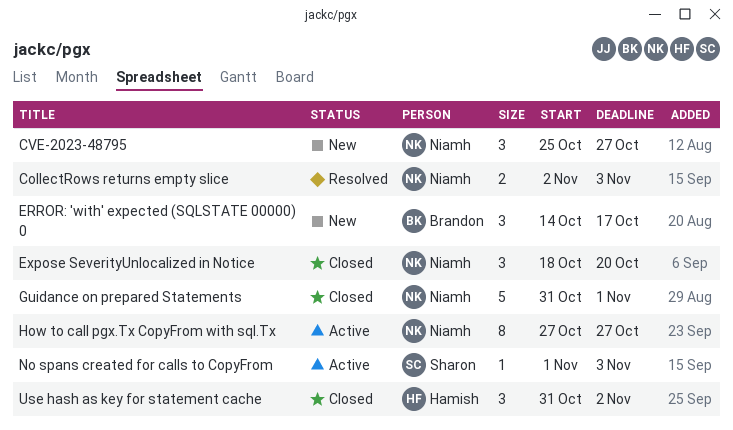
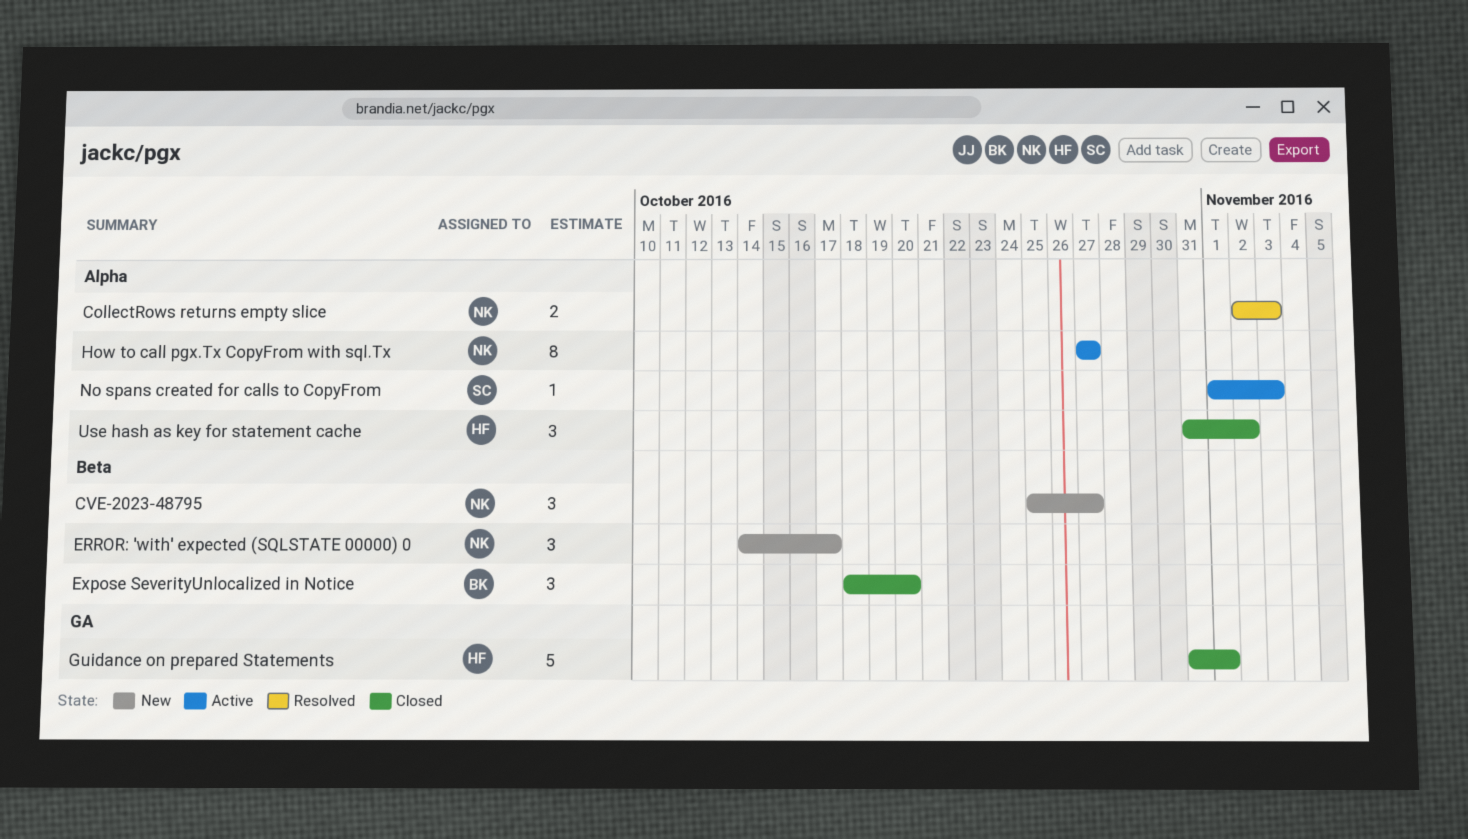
ERROR: 'with' expected (SQLSTATE 00000) 0, owner: Brandon -> Niamh
Expose SeverityUnlocalized in Notice, owner: Niamh -> Brandon
Guidance on prepared Statements, owner: Niamh -> Hamish

